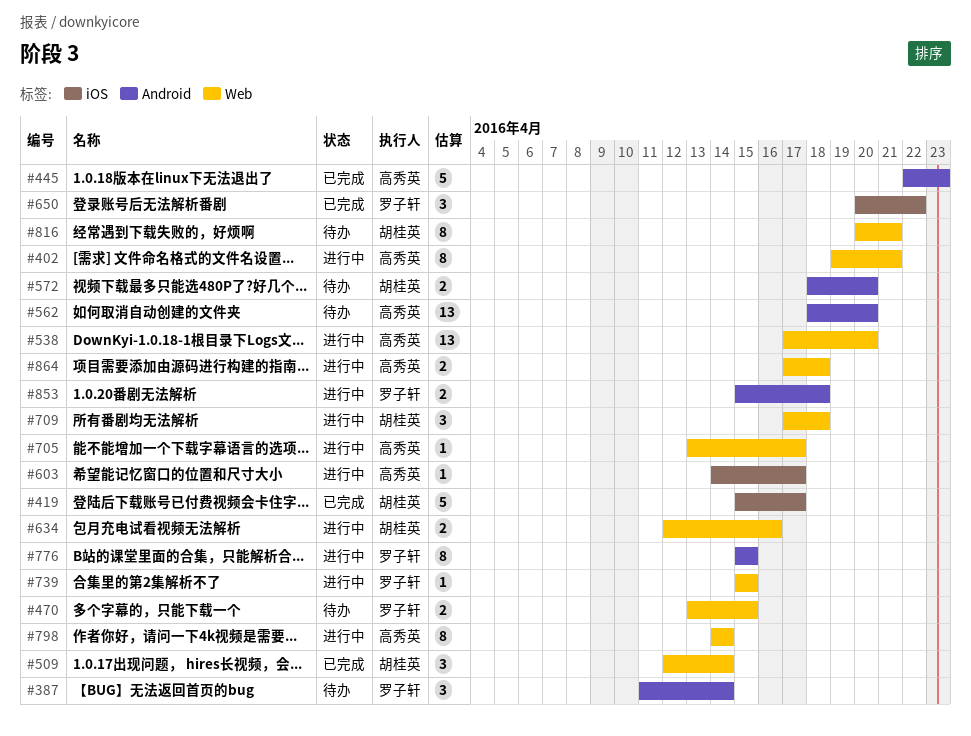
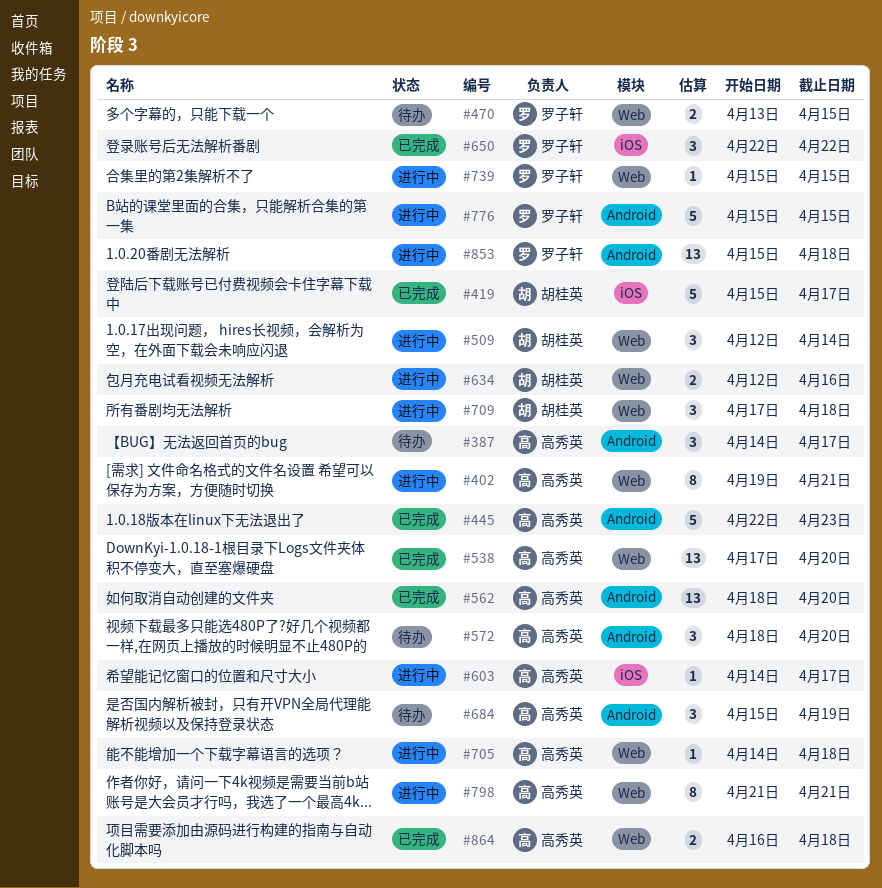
#387, owner: 罗子轩 -> 高秀英
#387, start: Apr 11 -> Apr 14
#387, due: Apr 14 -> Apr 17
#509, status: 已完成 -> 进行中
#538, status: 进行中 -> 已完成
#562, status: 待办 -> 已完成
#572, owner: 胡桂英 -> 高秀英
#572, estimate: 2 -> 3
#650, start: Apr 20 -> Apr 22
#684: none -> present
#705, start: Apr 13 -> Apr 14
#705, due: Apr 17 -> Apr 18
#776, estimate: 8 -> 5
#798, start: Apr 14 -> Apr 21
#798, due: Apr 14 -> Apr 21
#816: present -> none
#853, estimate: 2 -> 13
#864, status: 进行中 -> 已完成
#864, start: Apr 17 -> Apr 16

